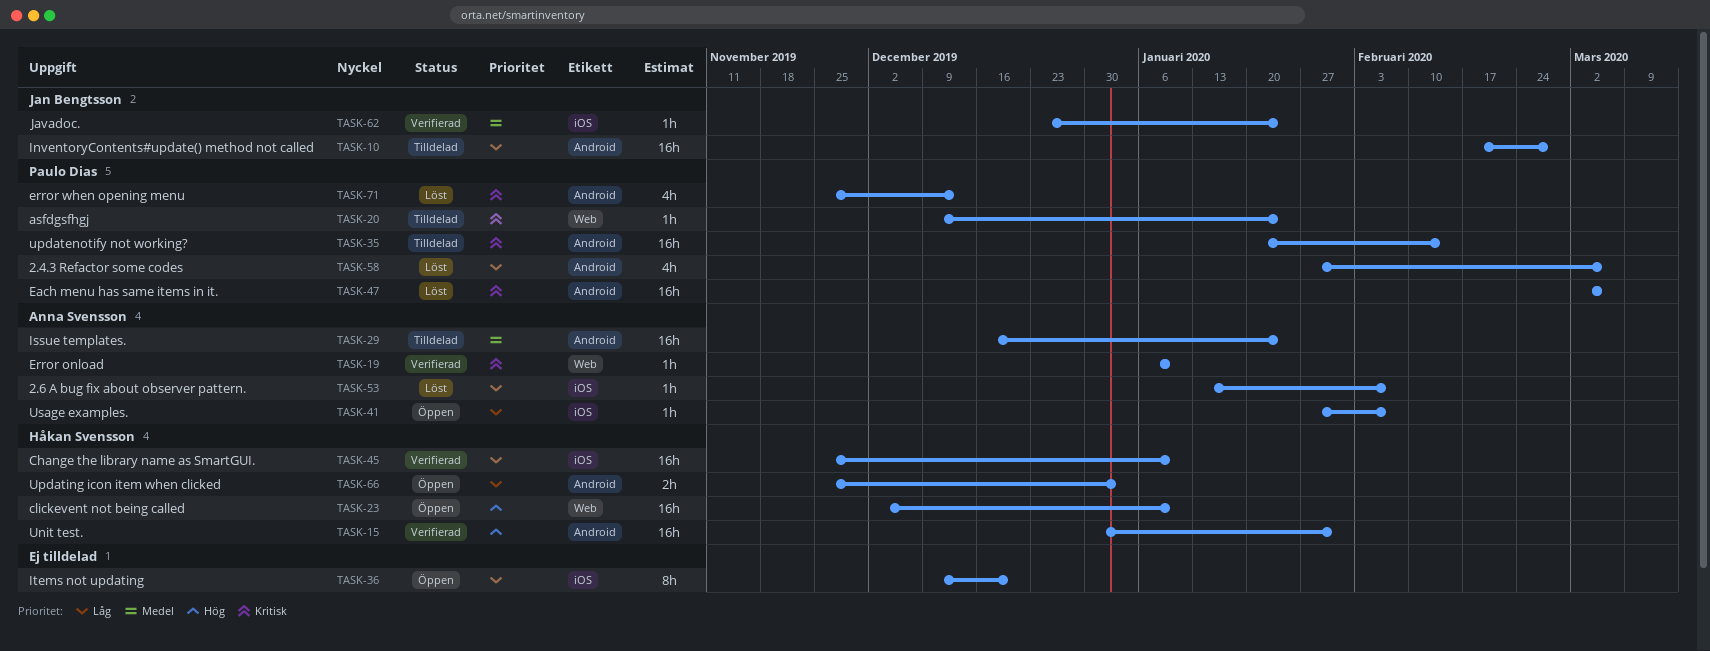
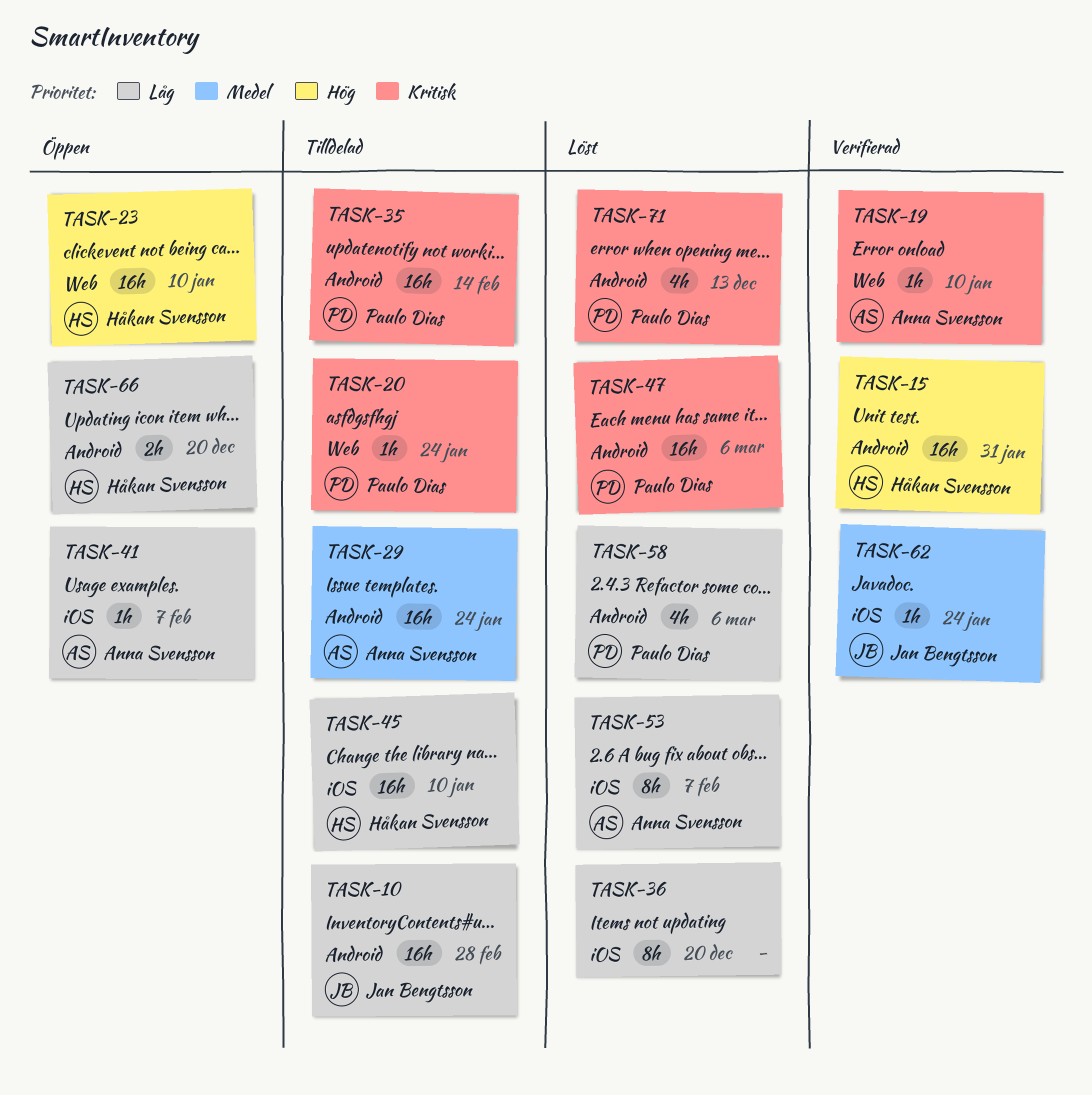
TASK-36, status: Öppen -> Löst
TASK-45, status: Verifierad -> Tilldelad
TASK-53, estimate: 1h -> 8h
TASK-66, due: Jan 3 -> Dec 20

